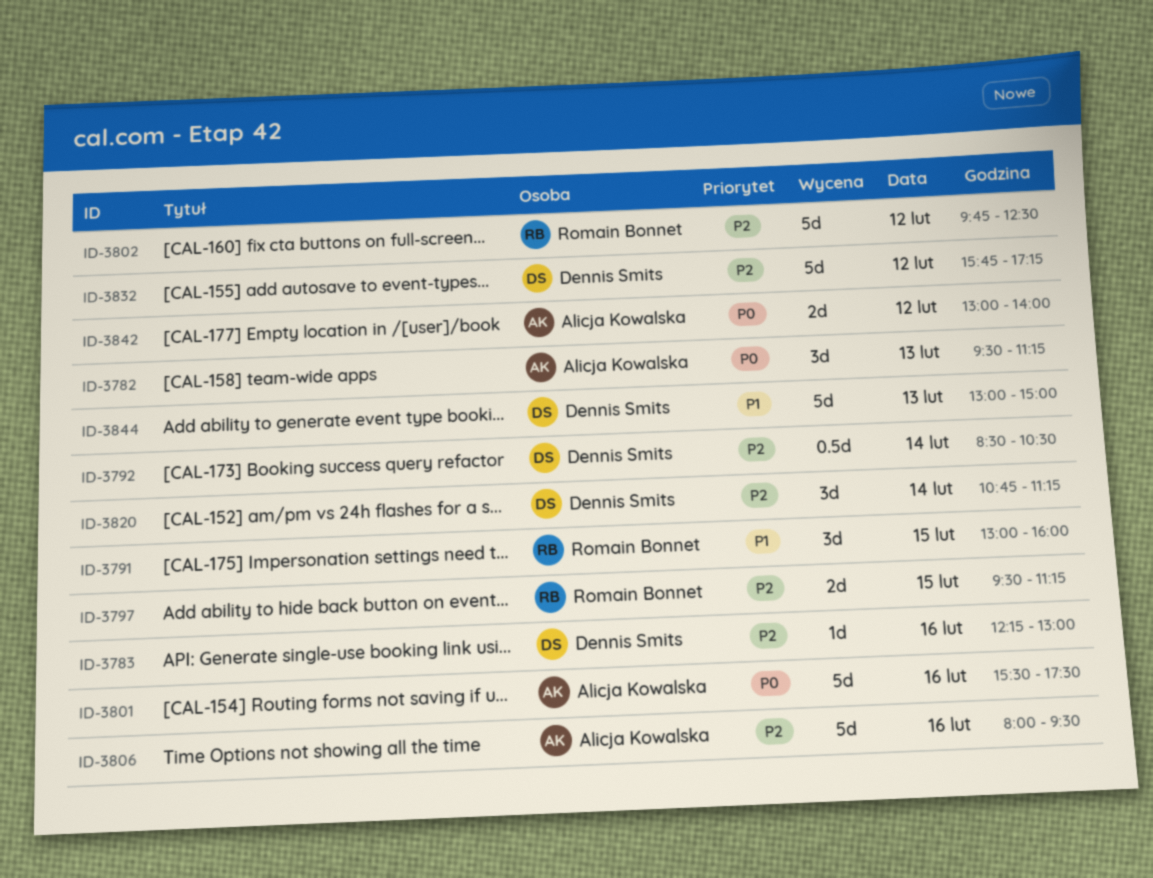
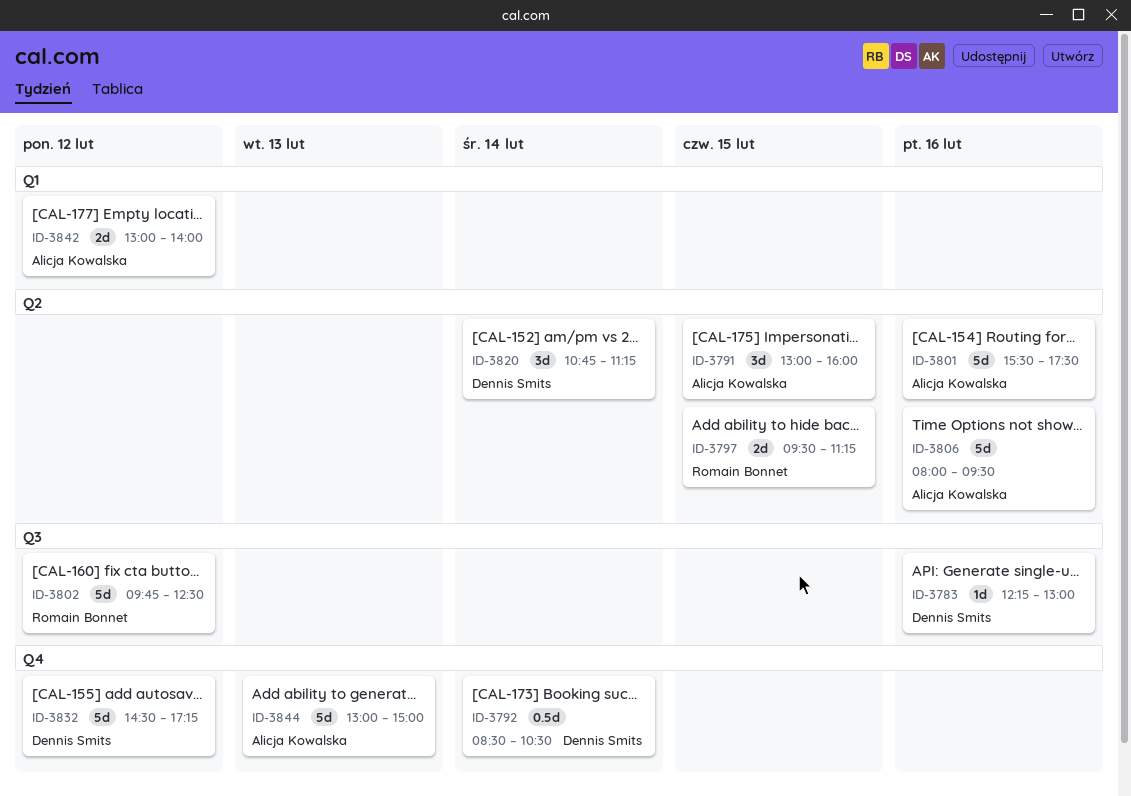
ID-3782: present -> none
ID-3791, owner: Romain Bonnet -> Alicja Kowalska
ID-3832, begins: 15:45 -> 14:30
ID-3844, owner: Dennis Smits -> Alicja Kowalska

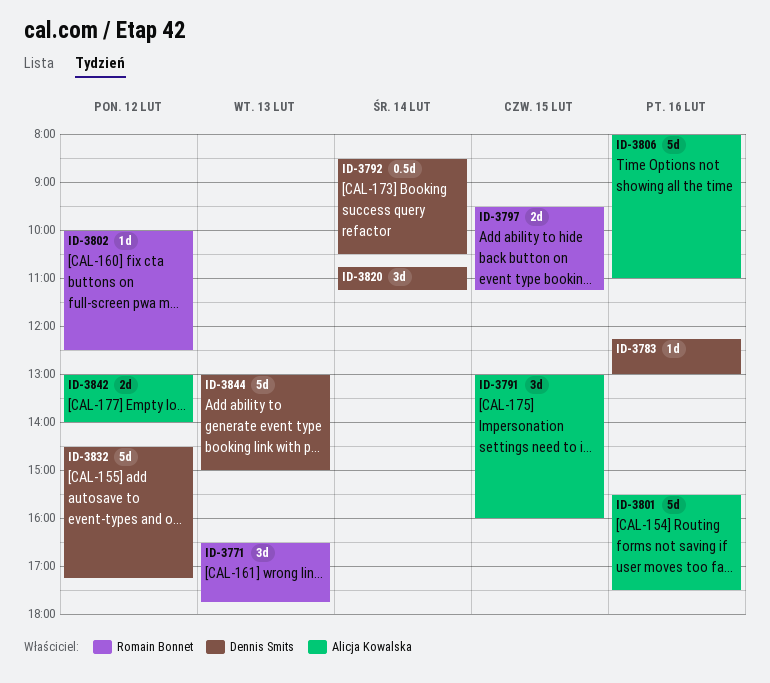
ID-3771: none -> present
ID-3802, estimate: 5d -> 1d
ID-3802, begins: 09:45 -> 10:00
ID-3806, ends: 09:30 -> 11:00
ID-3844, owner: Alicja Kowalska -> Dennis Smits

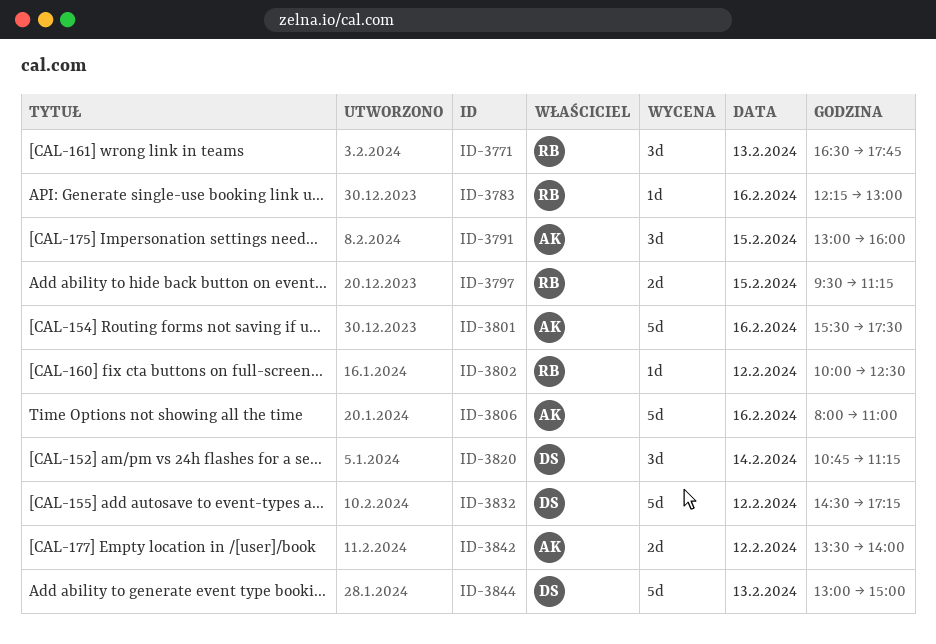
ID-3783, owner: Dennis Smits -> Romain Bonnet
ID-3792: present -> none
ID-3842, begins: 13:00 -> 13:30

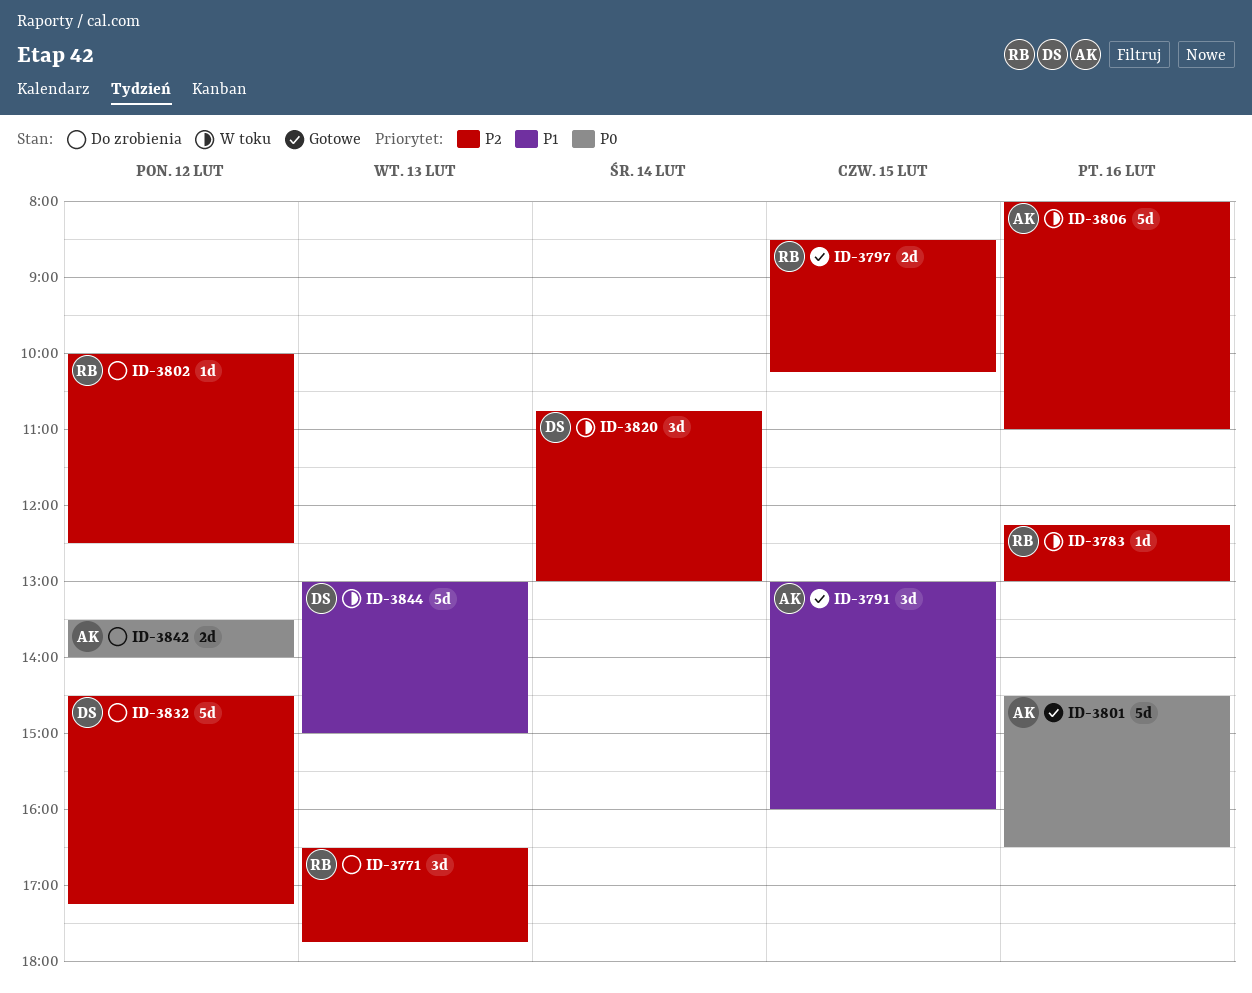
ID-3797, begins: 09:30 -> 08:30
ID-3797, ends: 11:15 -> 10:15
ID-3801, begins: 15:30 -> 14:30
ID-3801, ends: 17:30 -> 16:30
ID-3820, ends: 11:15 -> 13:00

